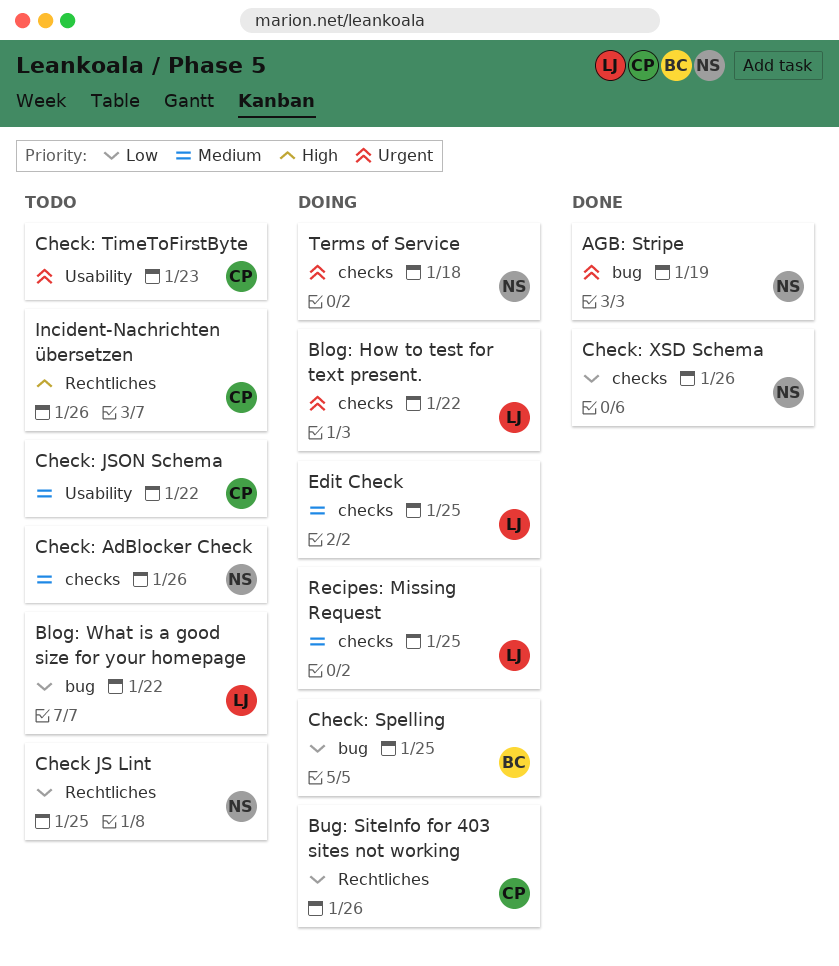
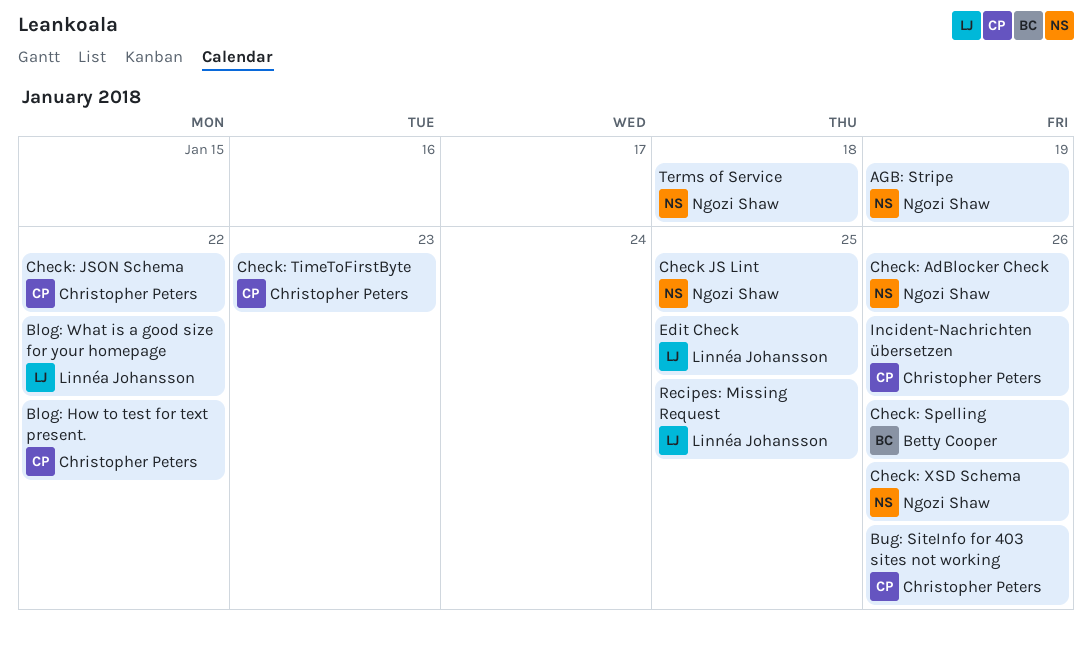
Blog: How to test for text present., owner: Linnéa Johansson -> Christopher Peters
Check: Spelling, due: Jan 25 -> Jan 26

